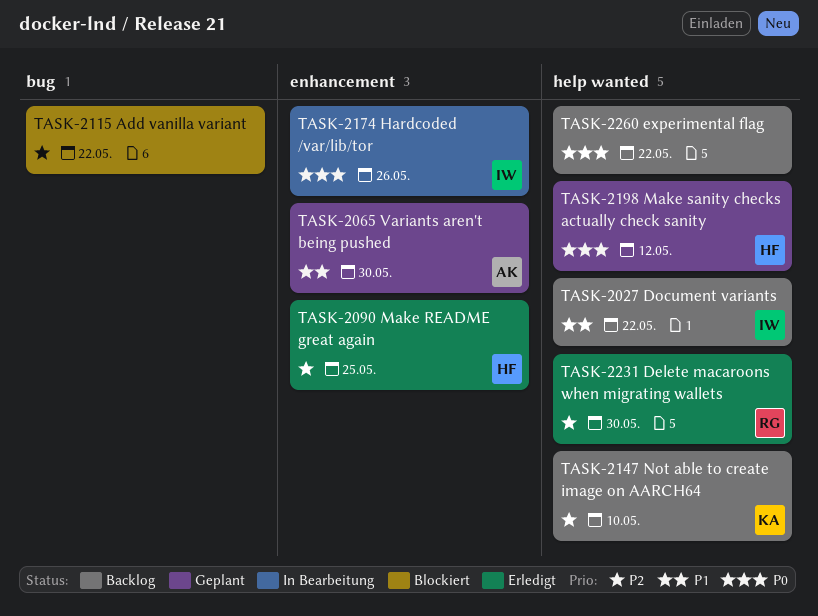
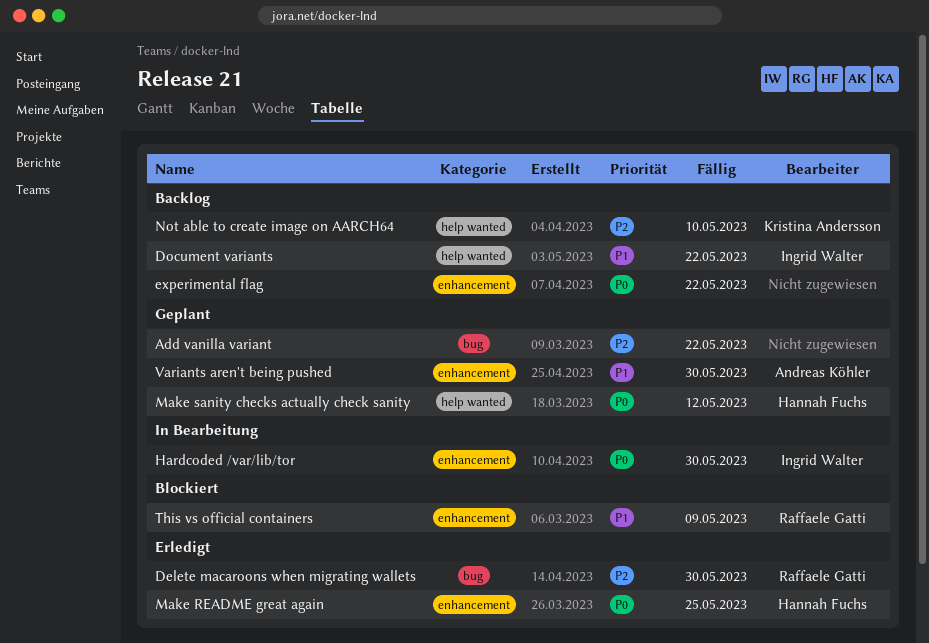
Add vanilla variant, status: Blockiert -> Geplant
Delete macaroons when migrating wallets, label: help wanted -> bug
experimental flag, label: help wanted -> enhancement
Hardcoded /var/lib/tor, due: May 26 -> May 30
Make README great again, priority: P2 -> P0
This vs official containers: none -> present

